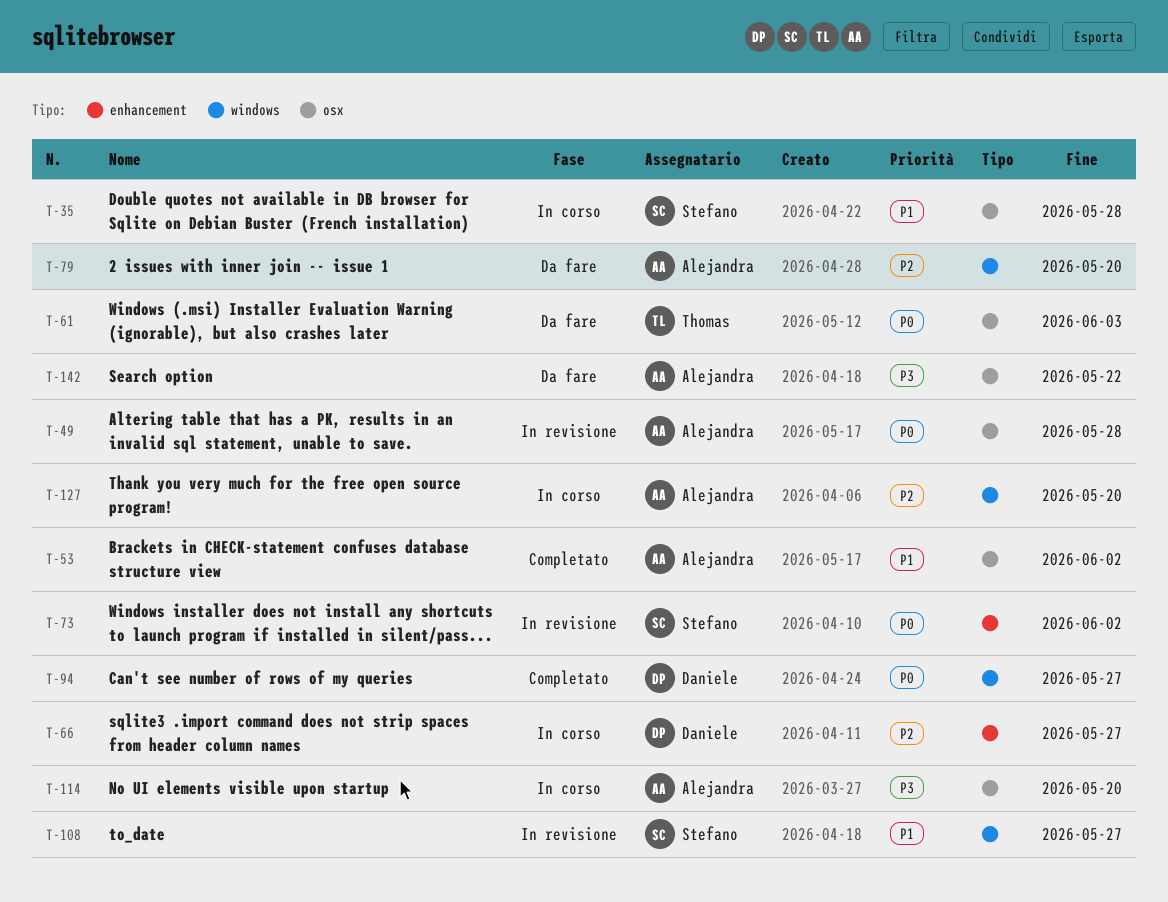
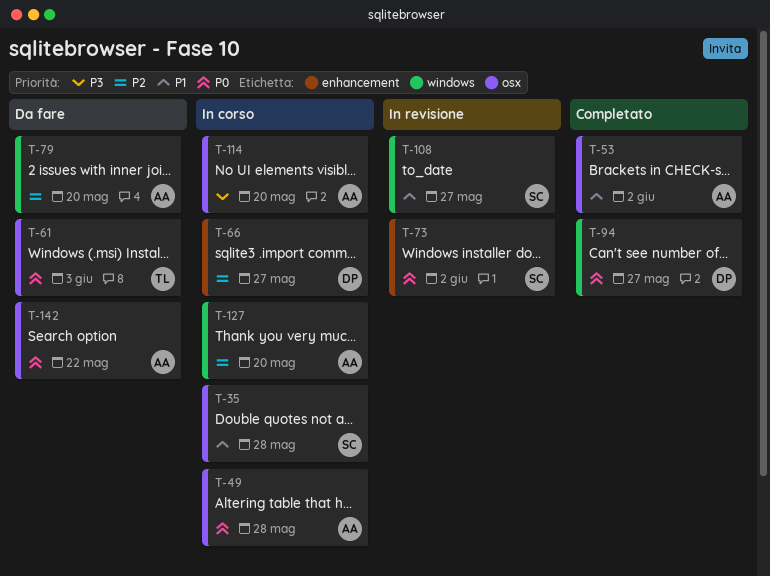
T-49, status: In revisione -> In corso
T-142, priority: P3 -> P0

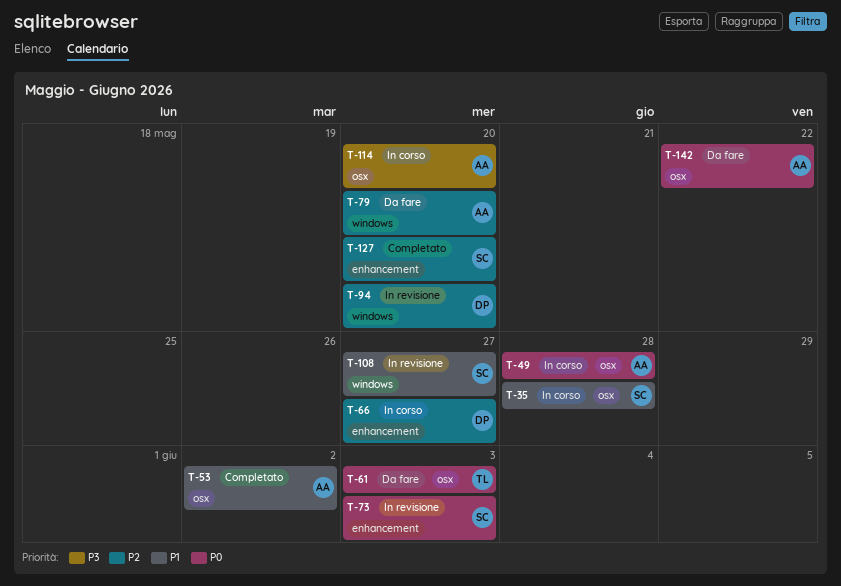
T-73, due: Jun 2 -> Jun 3
T-94, status: Completato -> In revisione
T-94, priority: P0 -> P2
T-94, due: May 27 -> May 20
T-127, status: In corso -> Completato
T-127, owner: AA -> SC
T-127, label: windows -> enhancement

